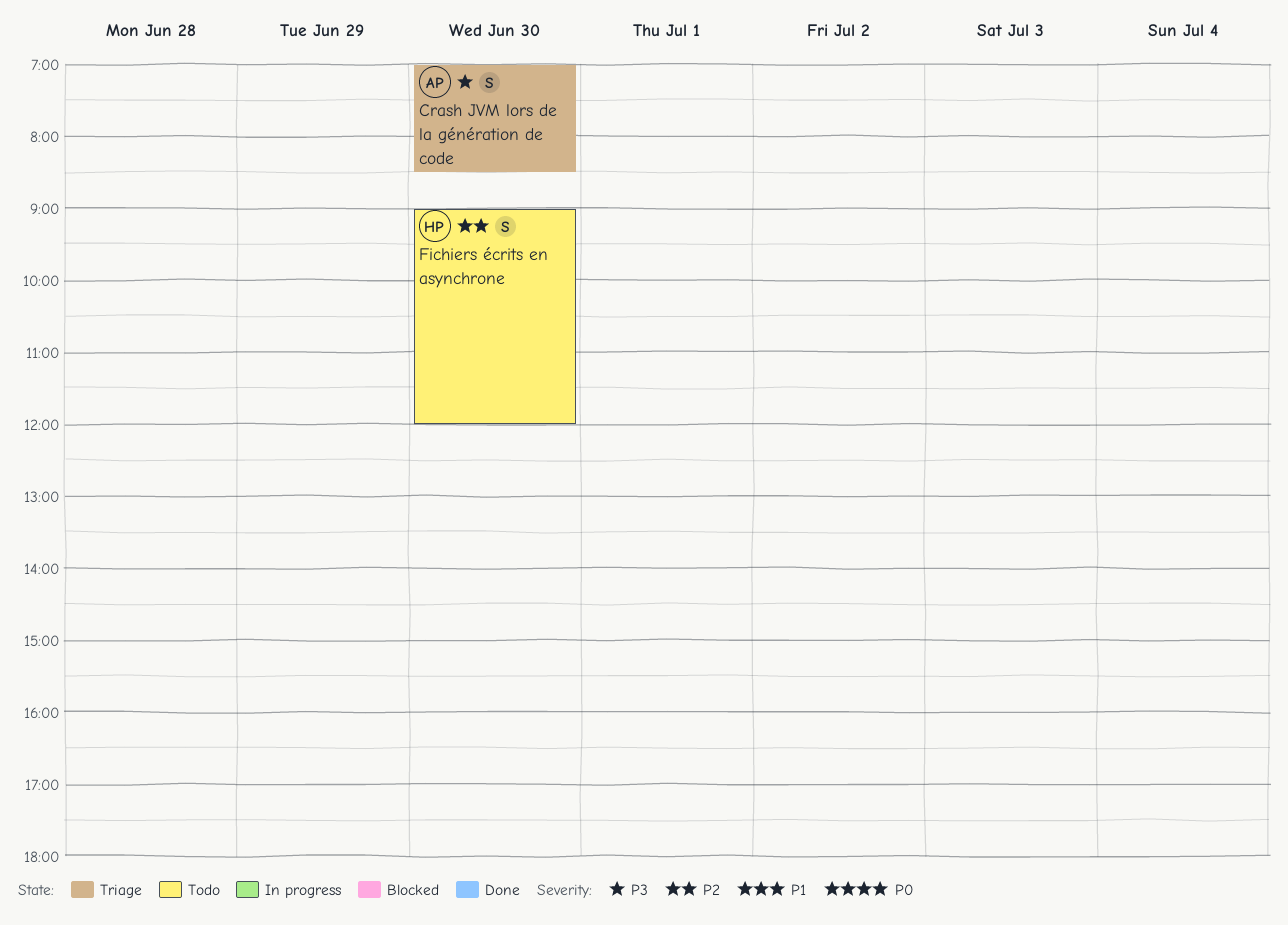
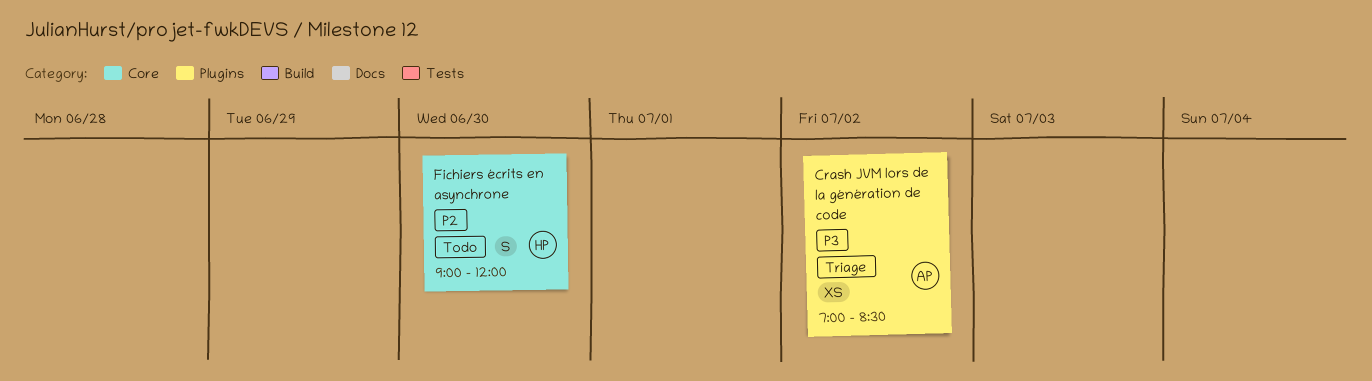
Crash JVM lors de la génération de code, estimate: S -> XS
Crash JVM lors de la génération de code, day: Jun 30 -> Jul 2

